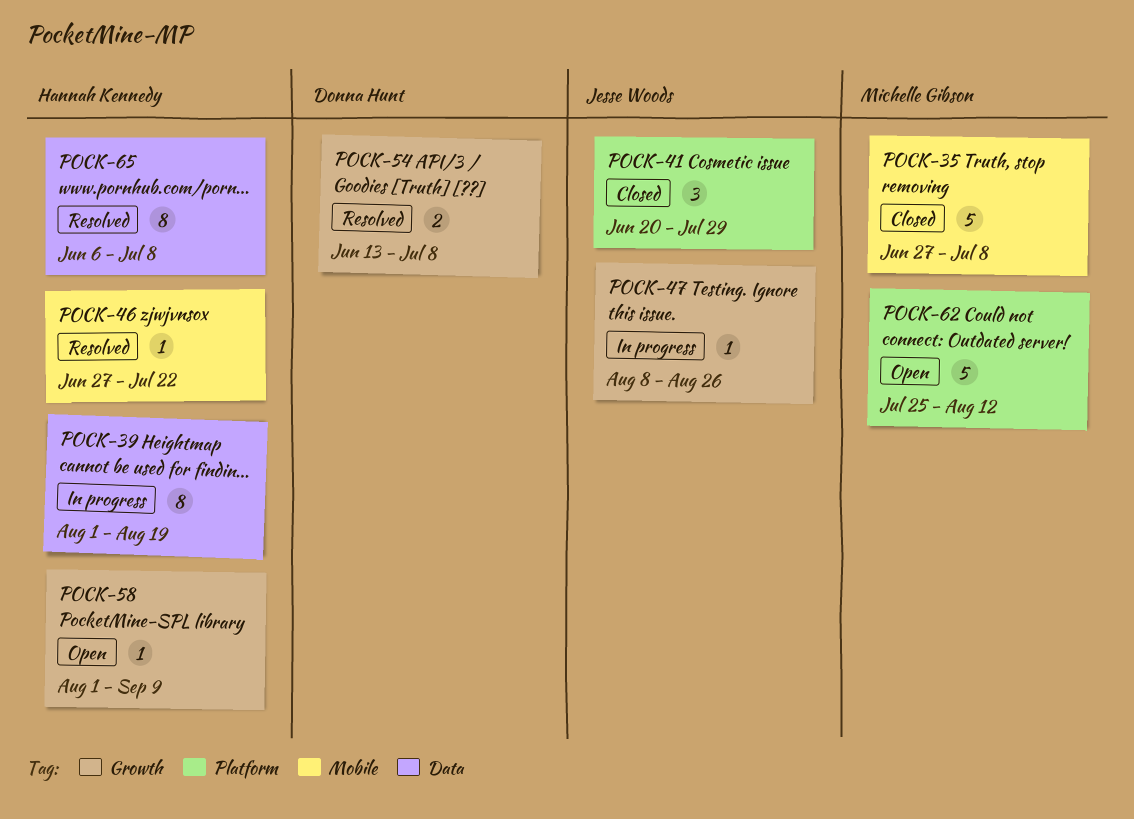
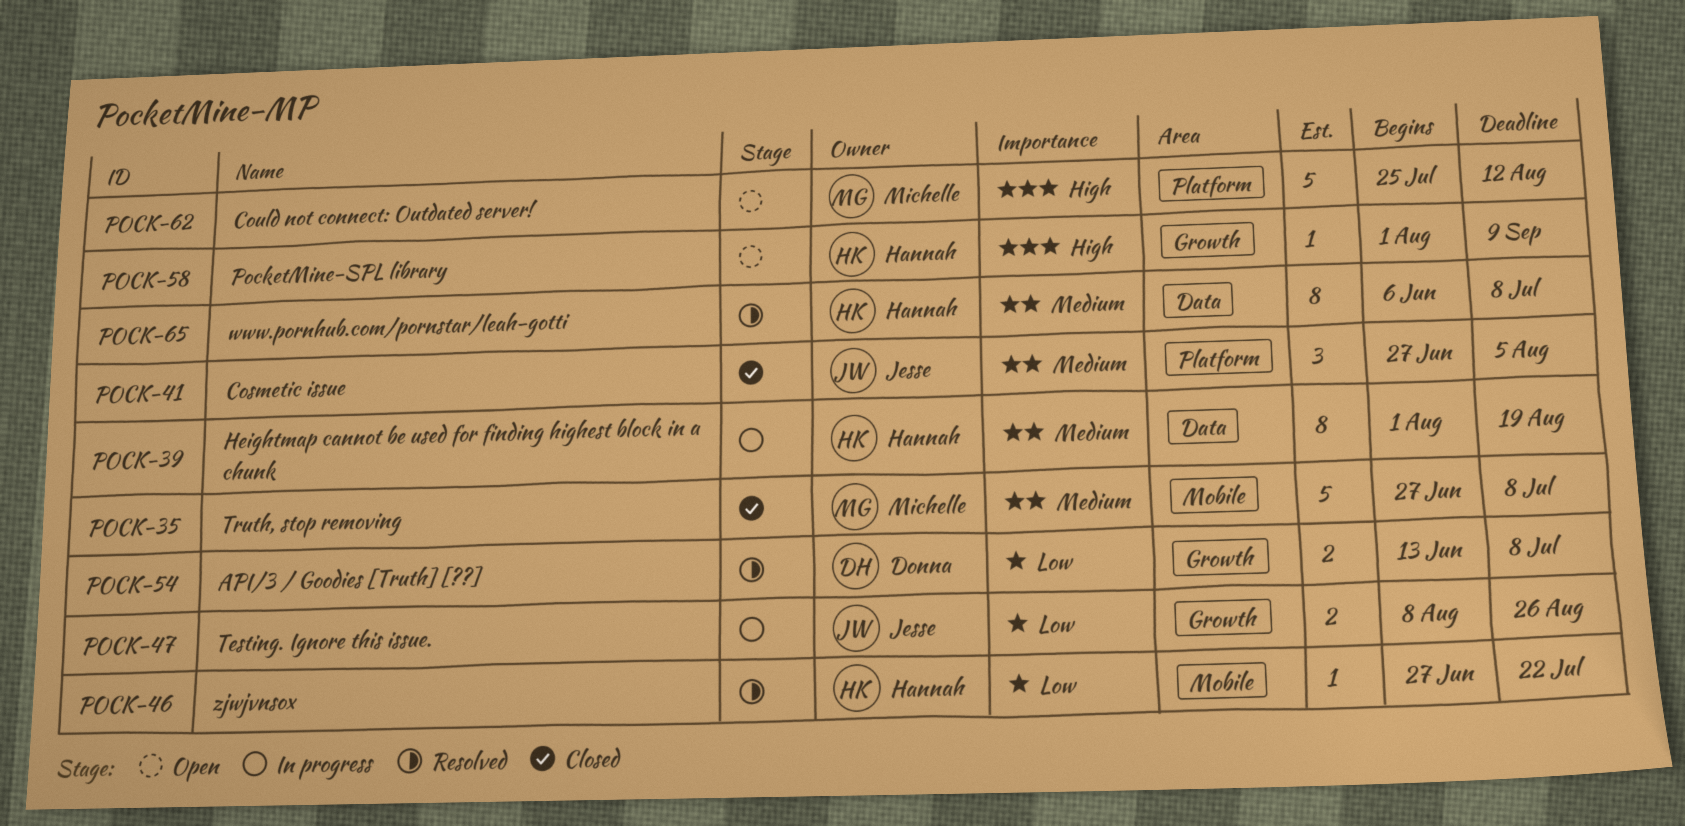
POCK-41, start: Jun 20 -> Jun 27
POCK-41, due: Jul 29 -> Aug 5
POCK-47, estimate: 1 -> 2

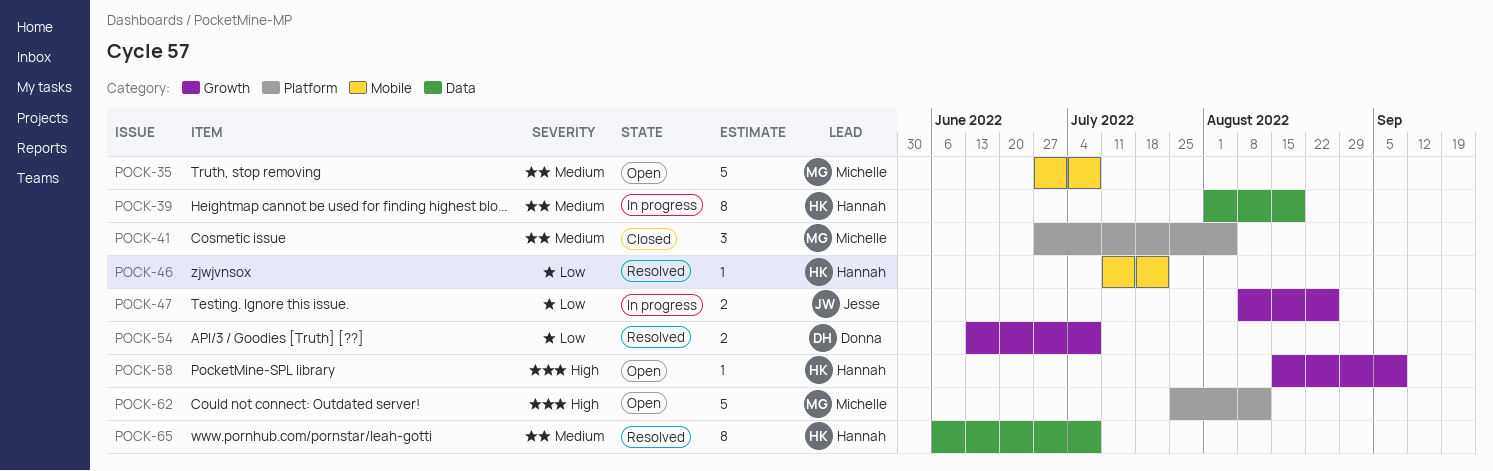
POCK-35, status: Closed -> Open
POCK-41, owner: Jesse -> Michelle
POCK-46, start: Jun 27 -> Jul 11
POCK-58, start: Aug 1 -> Aug 15

